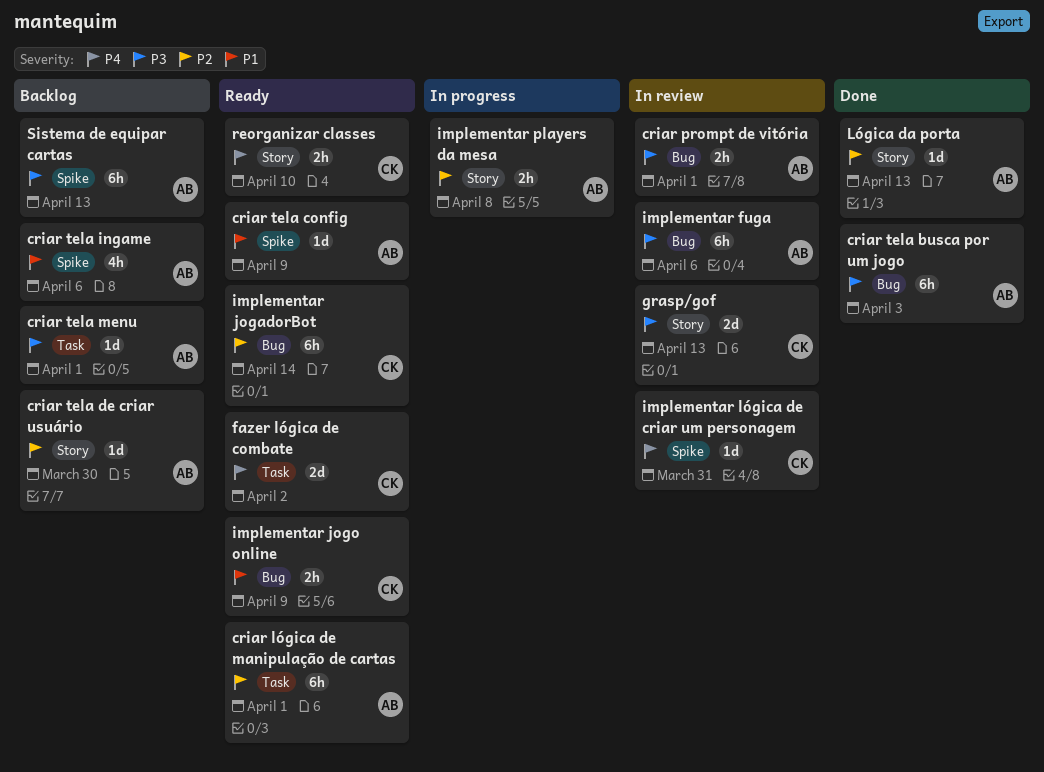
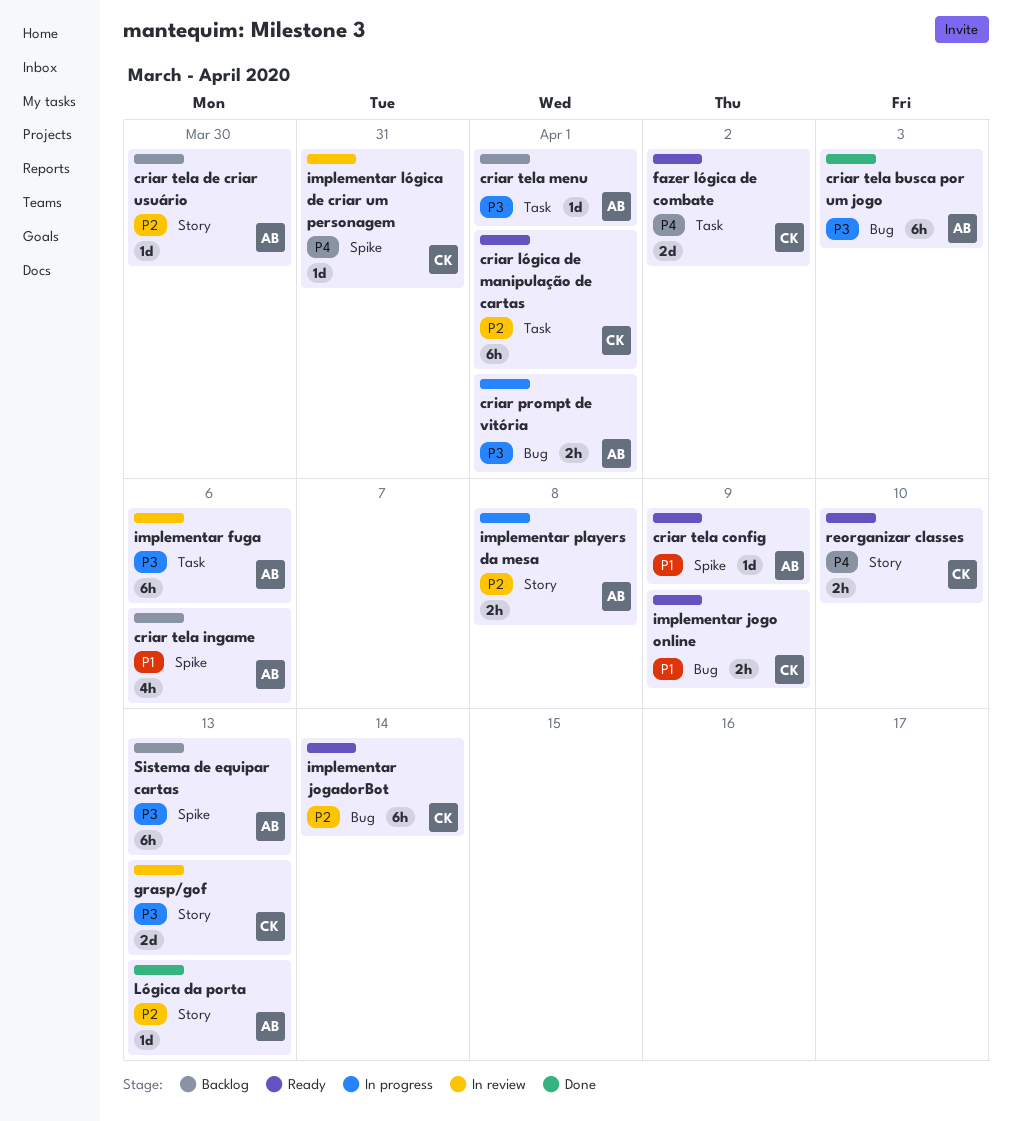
criar lógica de manipulação de cartas, owner: AB -> CK
criar prompt de vitória, status: In review -> In progress
implementar fuga, label: Bug -> Task

